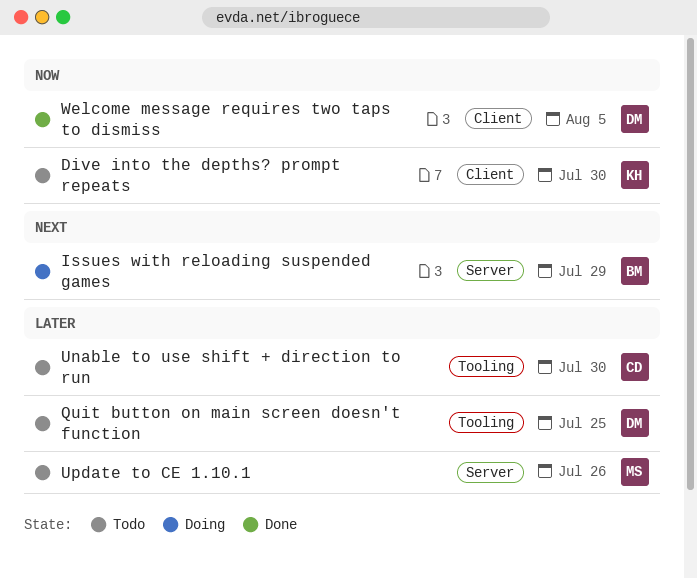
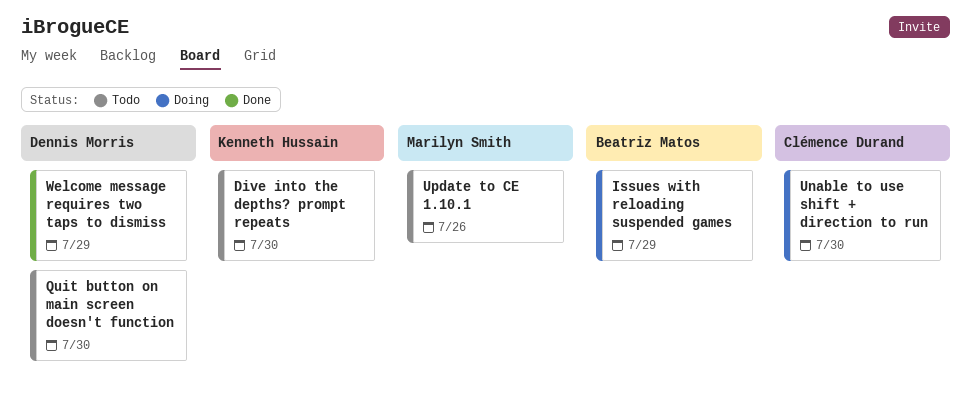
Quit button on main screen doesn't function, due: Jul 25 -> Jul 30
Unable to use shift + direction to run, status: Todo -> Doing
Welcome message requires two taps to dismiss, due: Aug 5 -> Jul 29

